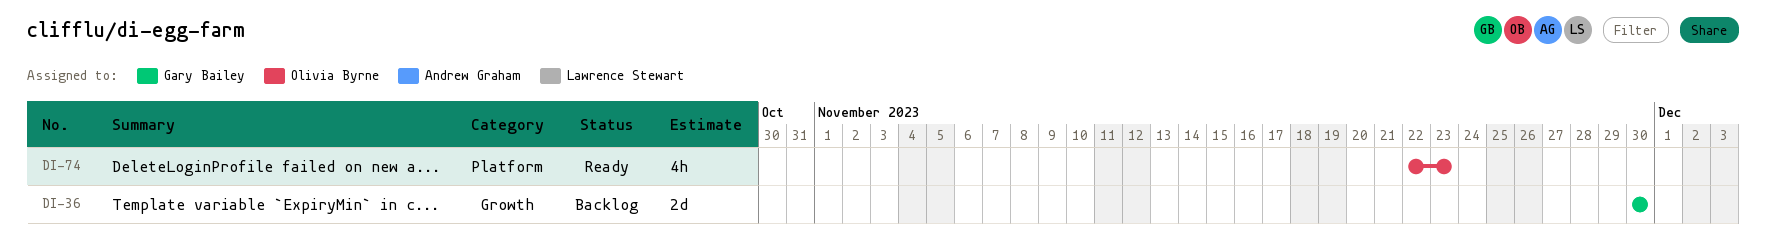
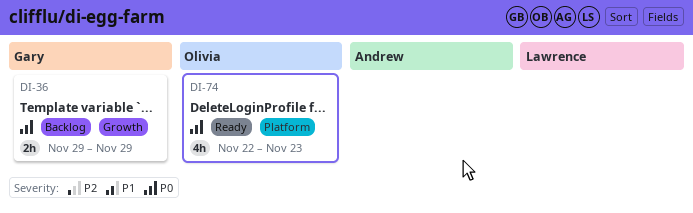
DI-36, estimate: 2d -> 2h
DI-36, start: Nov 30 -> Nov 29
DI-36, due: Nov 30 -> Nov 29

